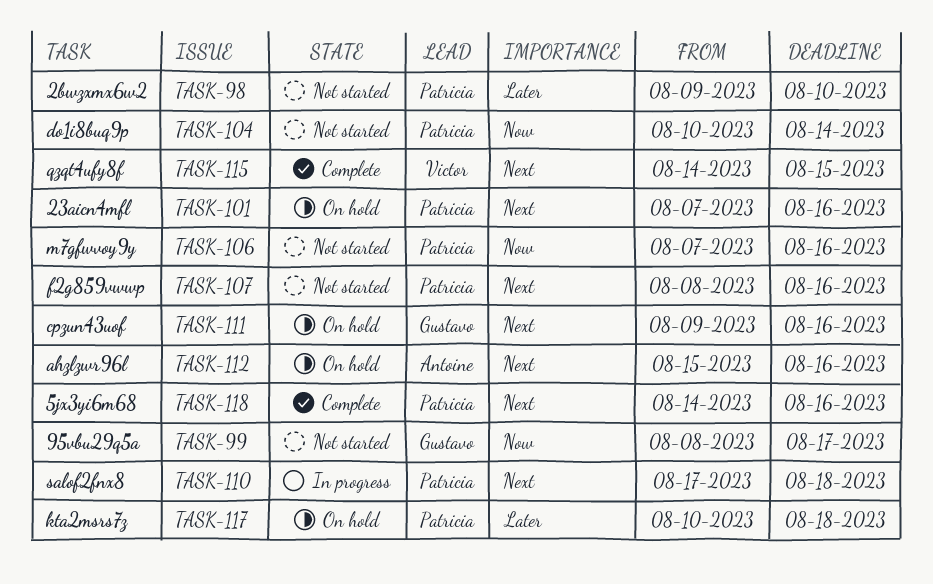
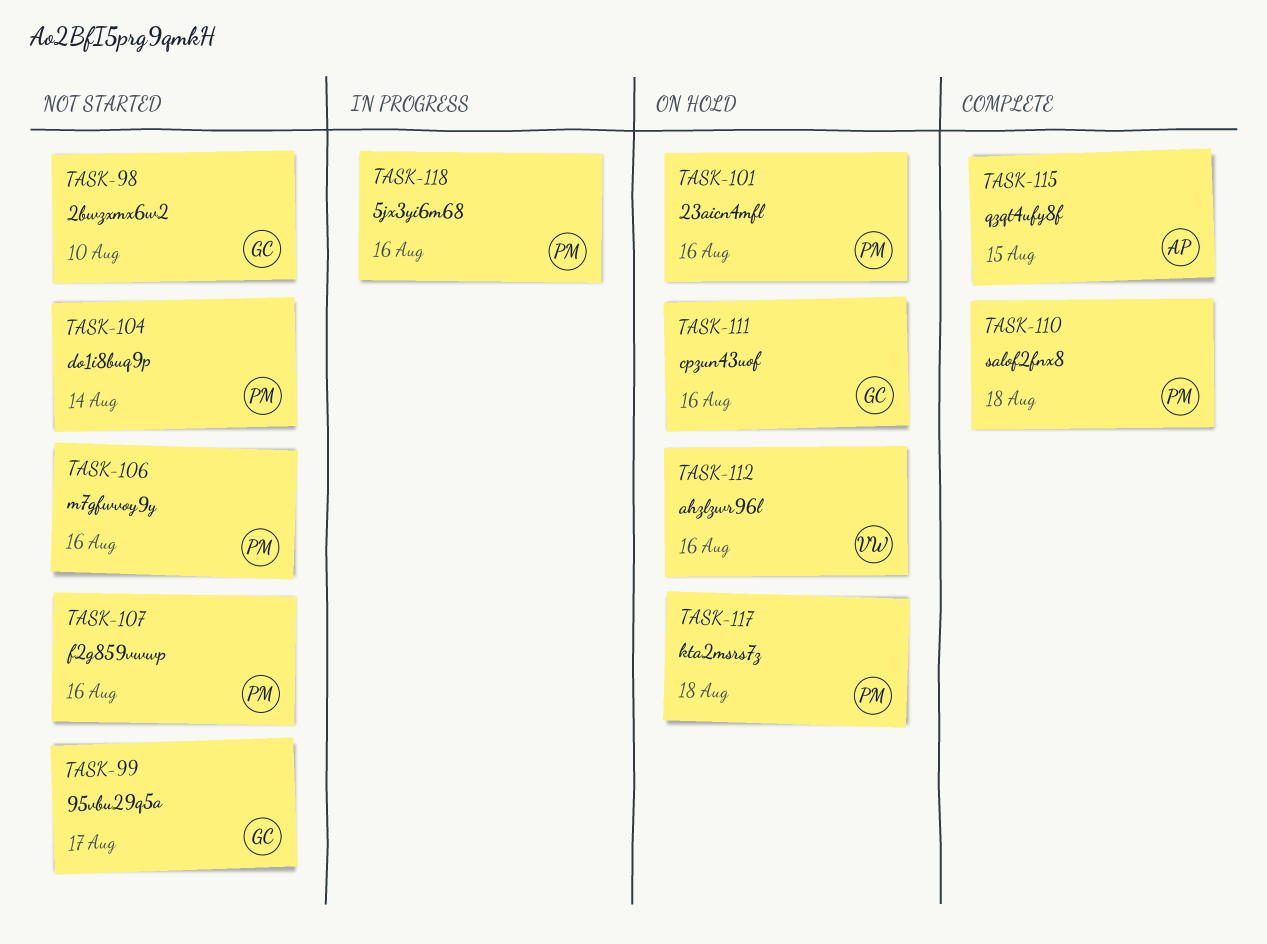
TASK-98, owner: Patricia -> Gustavo
TASK-110, status: In progress -> Complete
TASK-112, owner: Antoine -> Victor
TASK-115, owner: Victor -> Antoine
TASK-118, status: Complete -> In progress

